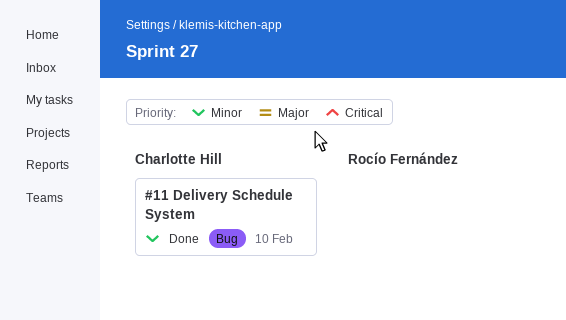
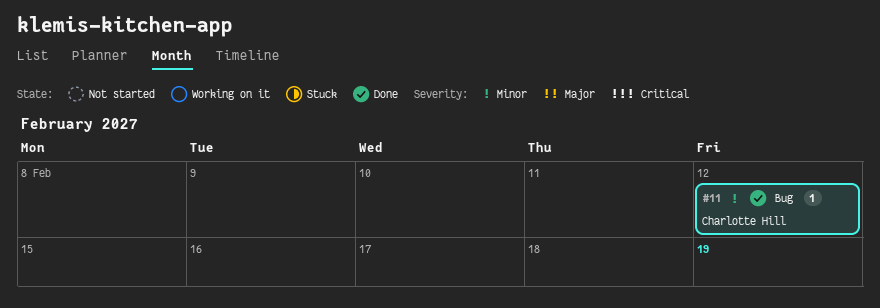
#11, due: Feb 10 -> Feb 12

